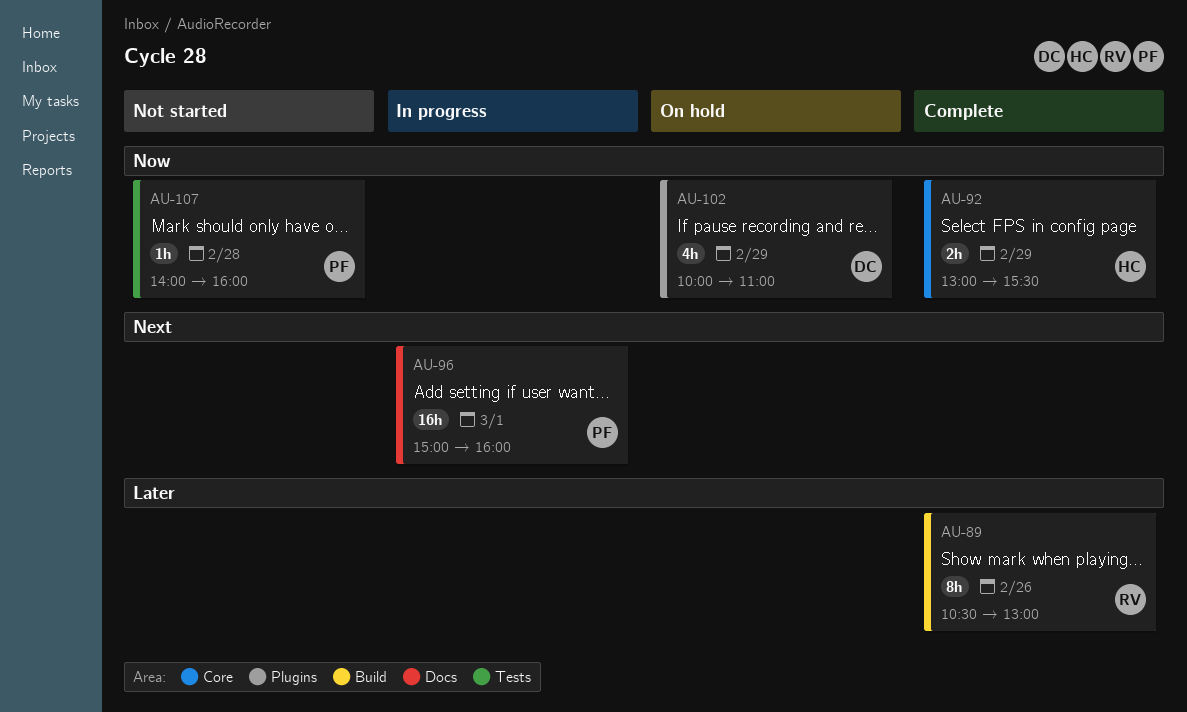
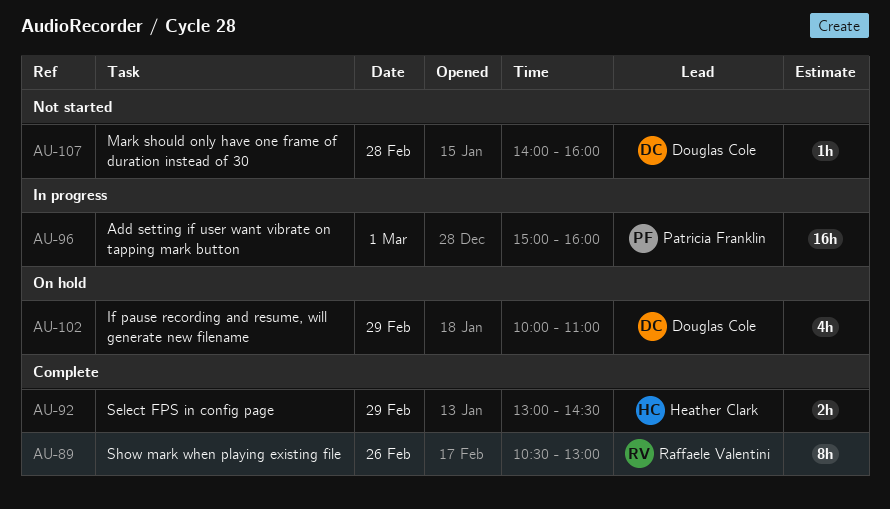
AU-92, ends: 15:30 -> 14:30
AU-107, owner: Patricia Franklin -> Douglas Cole

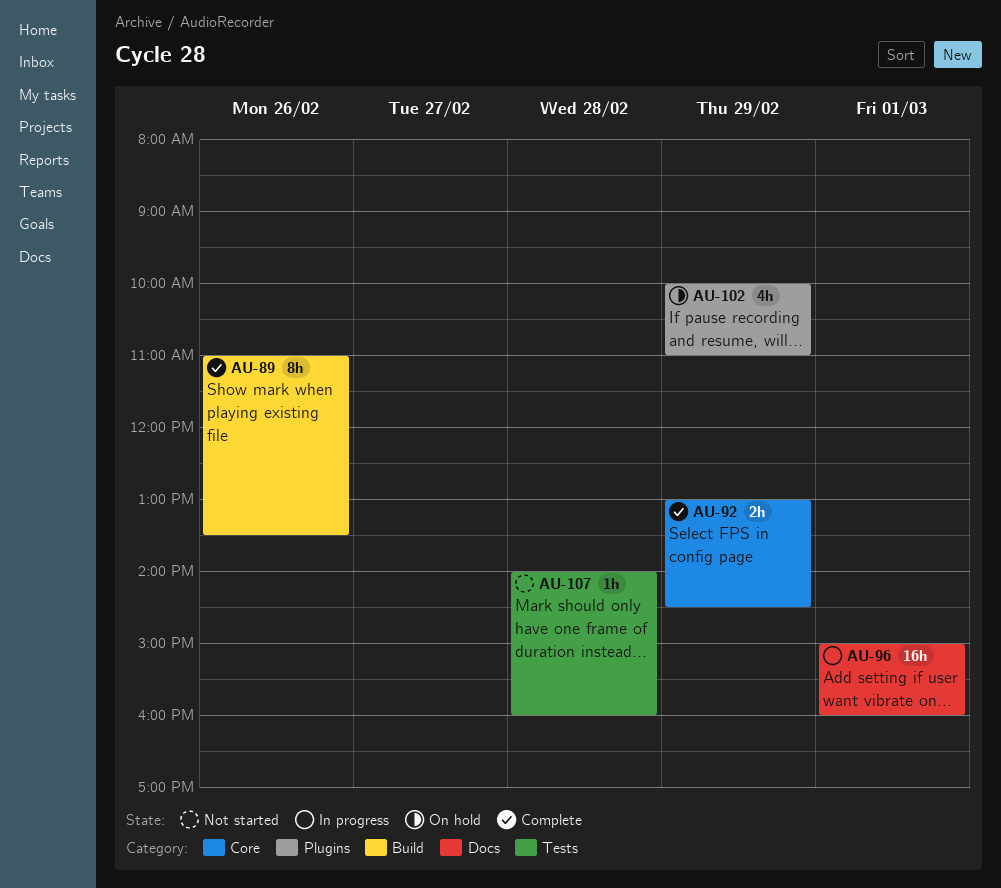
AU-89, begins: 10:30 -> 11:00
AU-89, ends: 13:00 -> 13:30

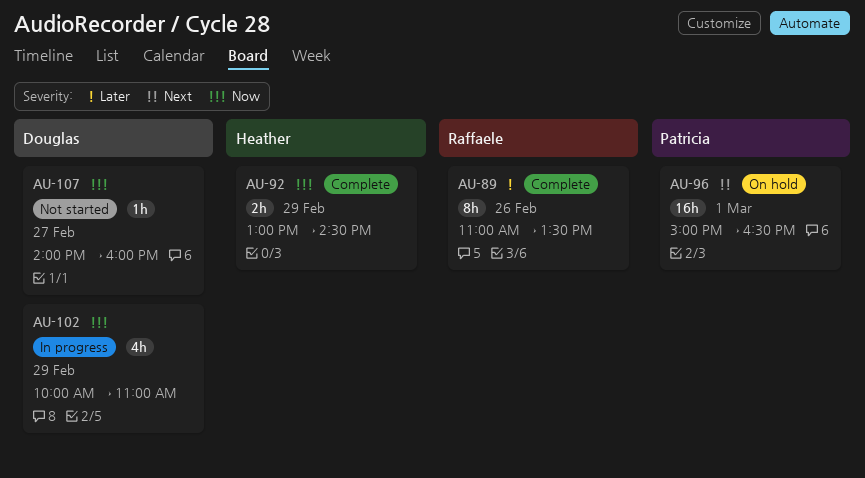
AU-96, status: In progress -> On hold
AU-96, ends: 16:00 -> 16:30
AU-102, status: On hold -> In progress
AU-107, day: Feb 28 -> Feb 27

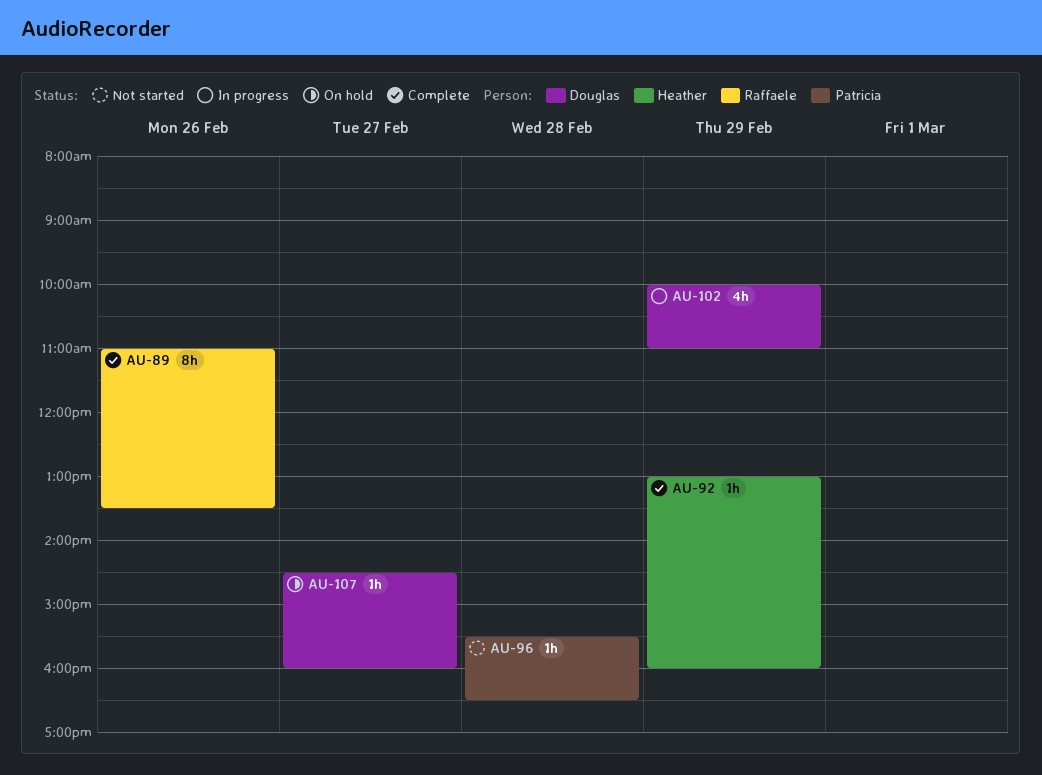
AU-92, estimate: 2h -> 1h
AU-92, ends: 14:30 -> 16:00
AU-96, status: On hold -> Not started
AU-96, estimate: 16h -> 1h
AU-96, day: Mar 1 -> Feb 28
AU-96, begins: 15:00 -> 15:30
AU-107, status: Not started -> On hold
AU-107, begins: 14:00 -> 14:30

